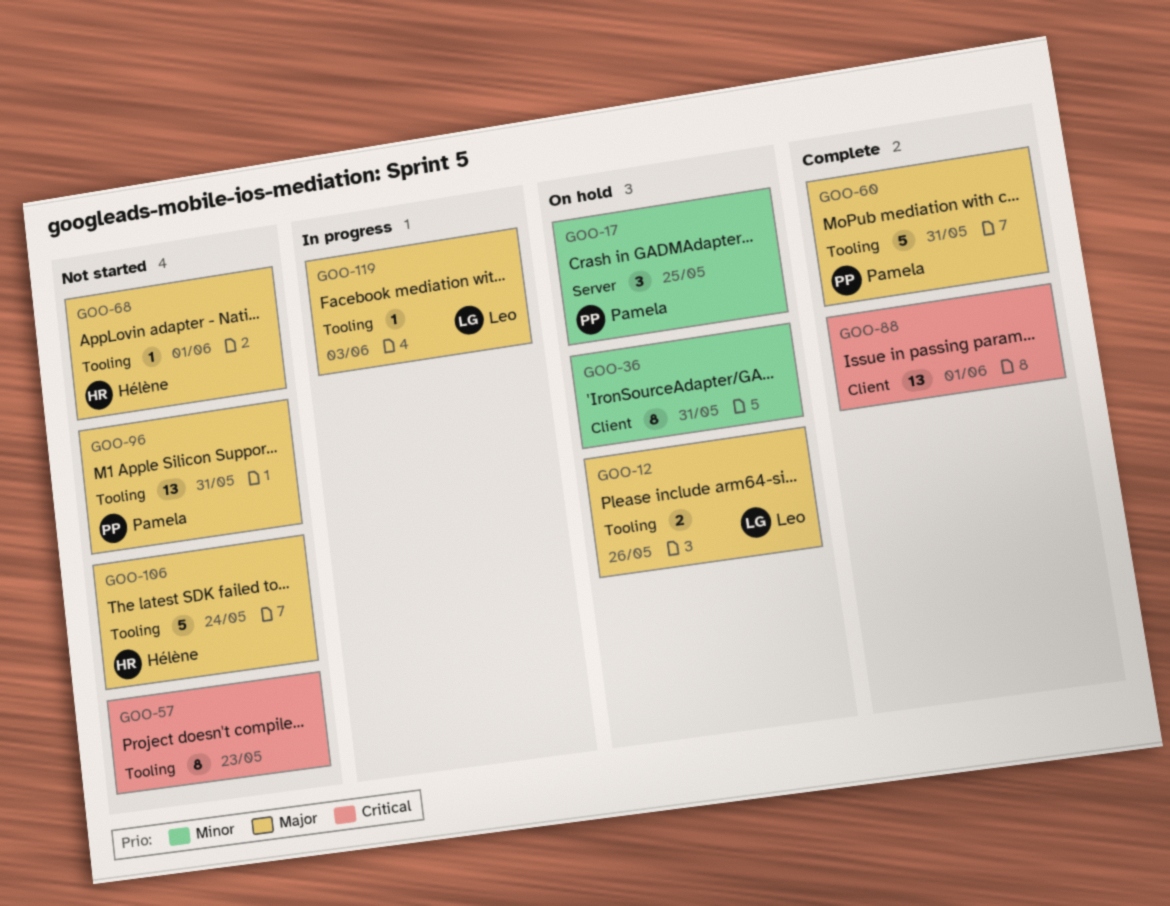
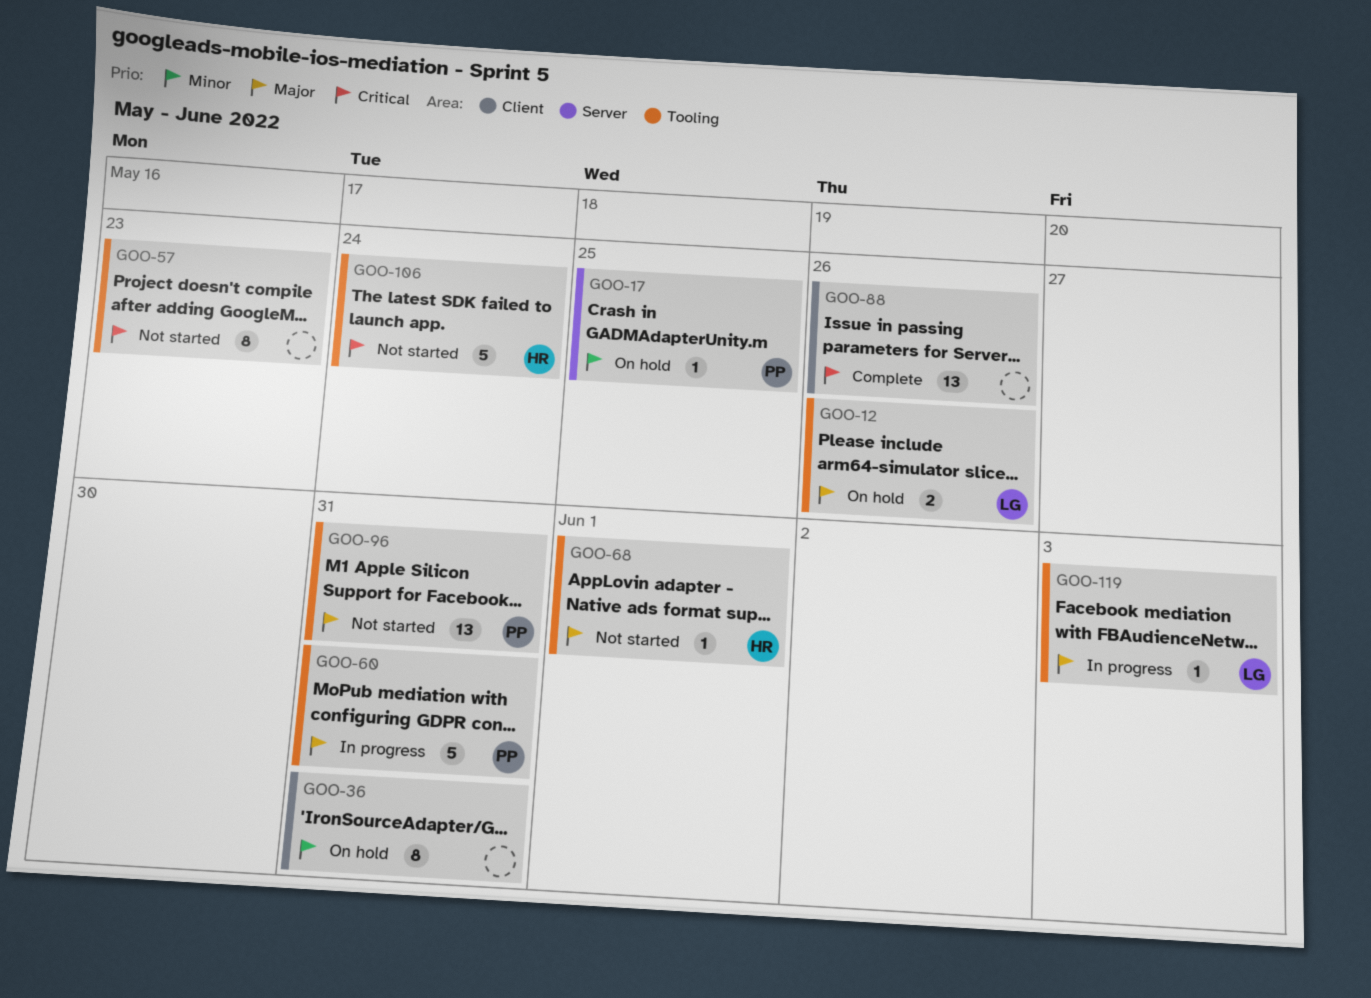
GOO-17, estimate: 3 -> 1
GOO-60, status: Complete -> In progress
GOO-88, due: Jun 1 -> May 26
GOO-106, priority: Major -> Critical

